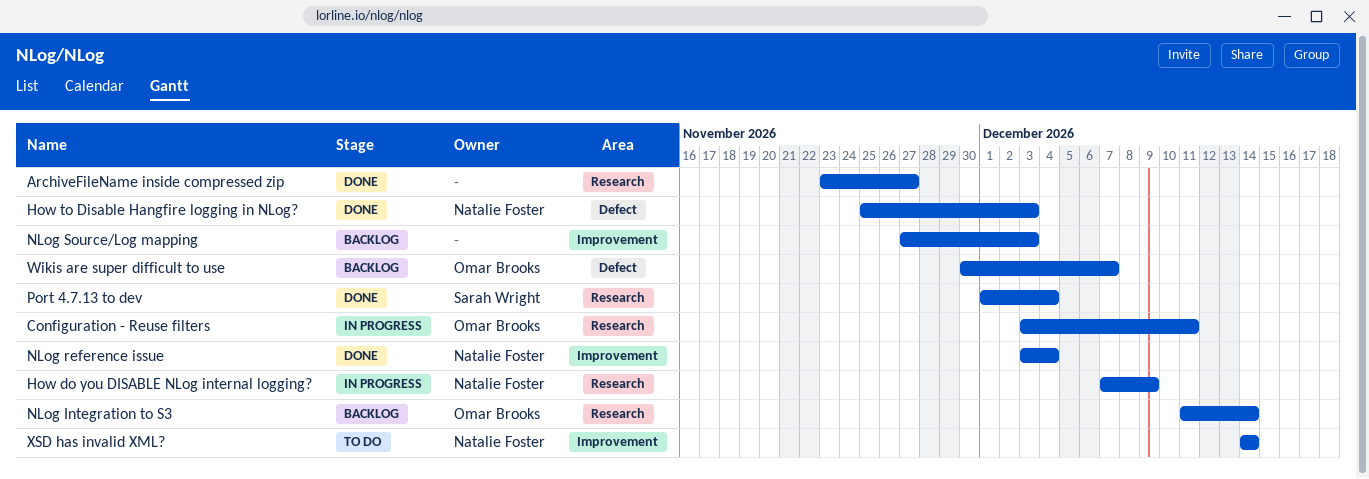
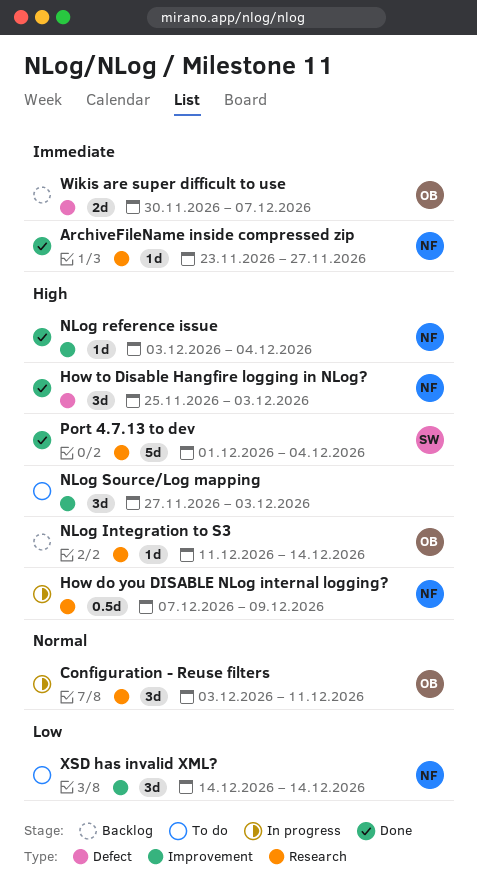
ArchiveFileName inside compressed zip, owner: none -> Natalie Foster
NLog Source/Log mapping, status: Backlog -> To do

